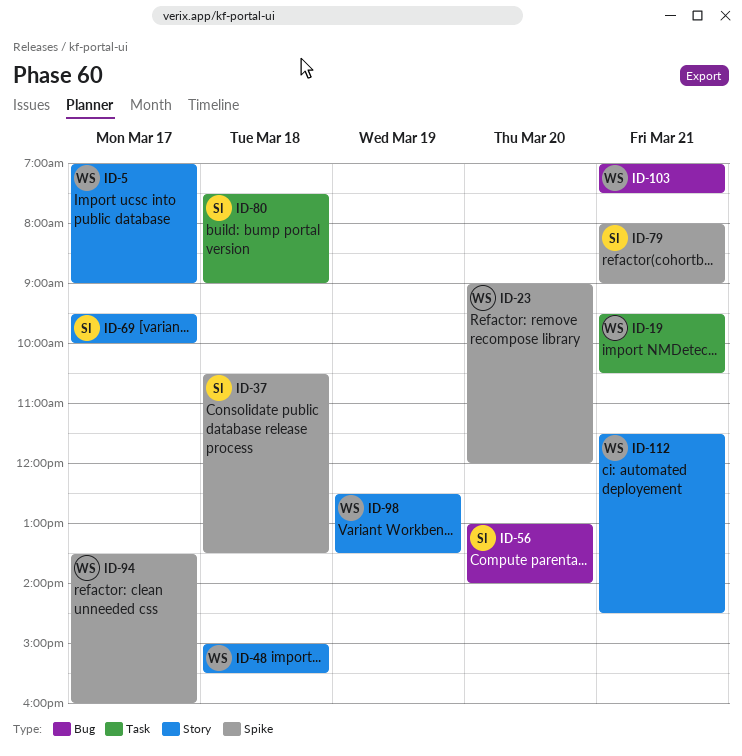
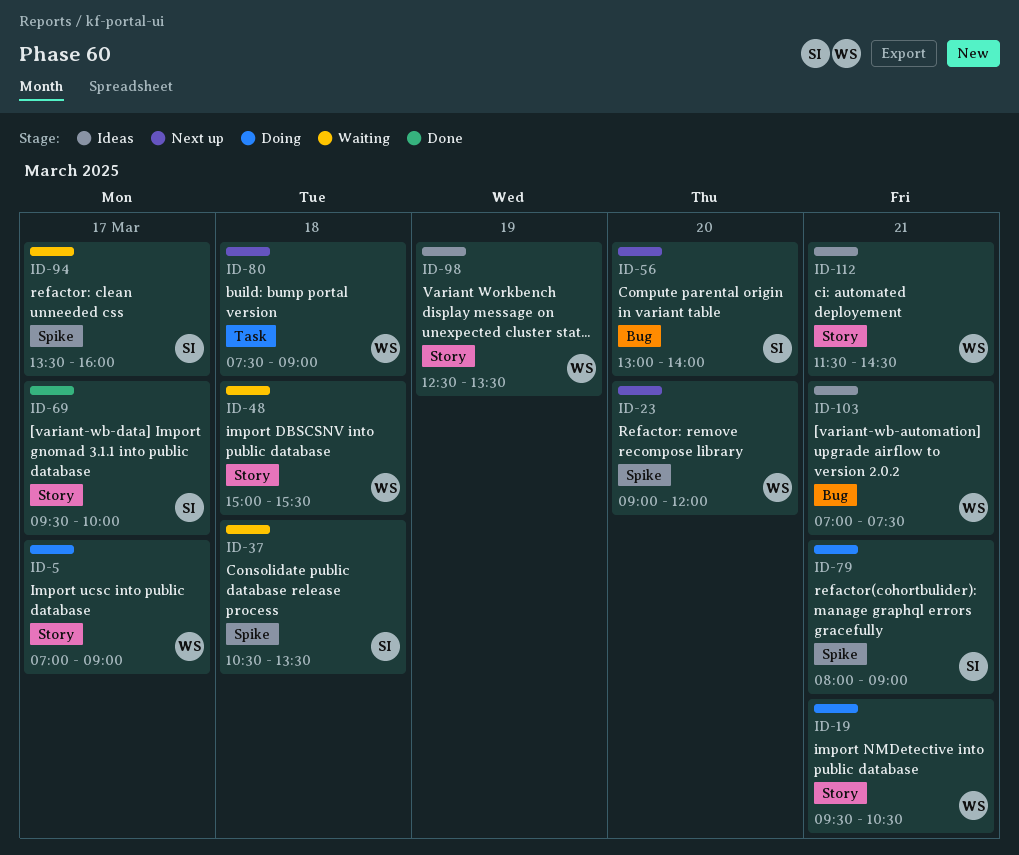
ID-19, label: Task -> Story
ID-80, owner: SI -> WS
ID-94, owner: WS -> SI

